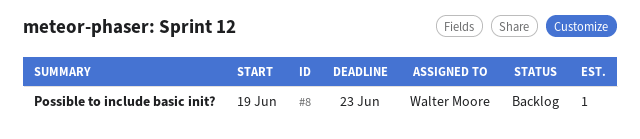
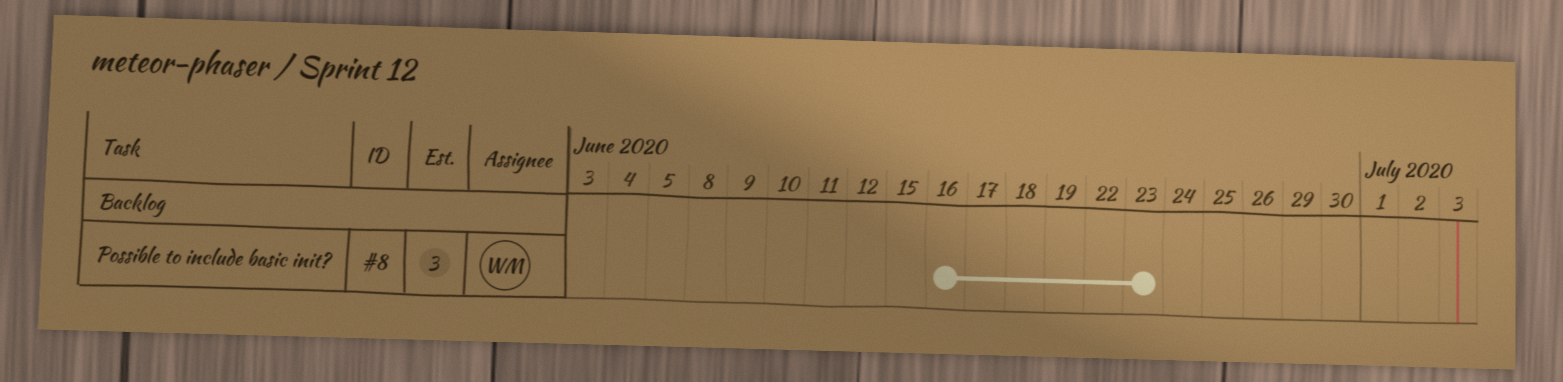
#8, estimate: 1 -> 3
#8, start: Jun 19 -> Jun 16

